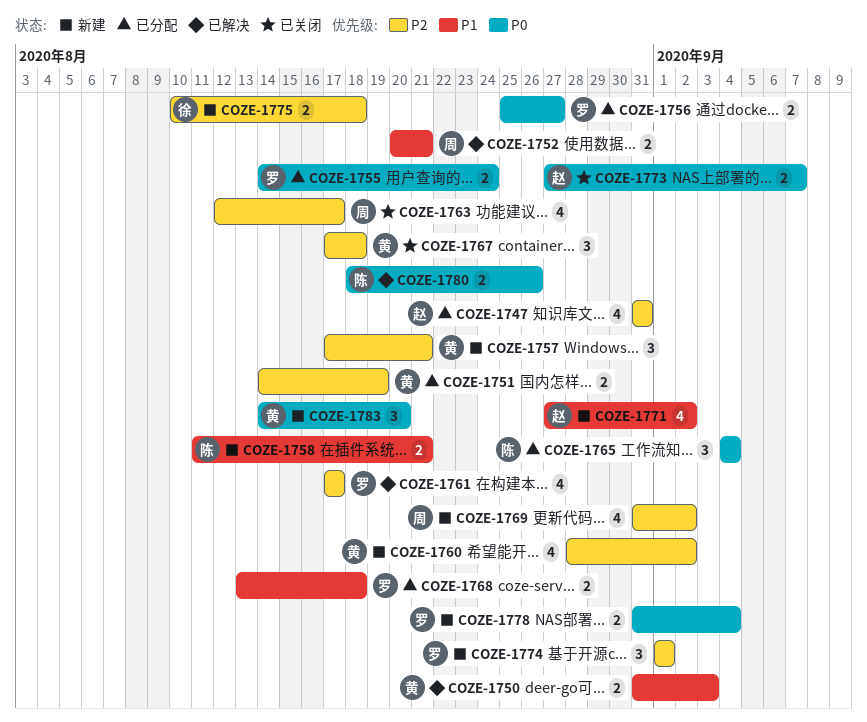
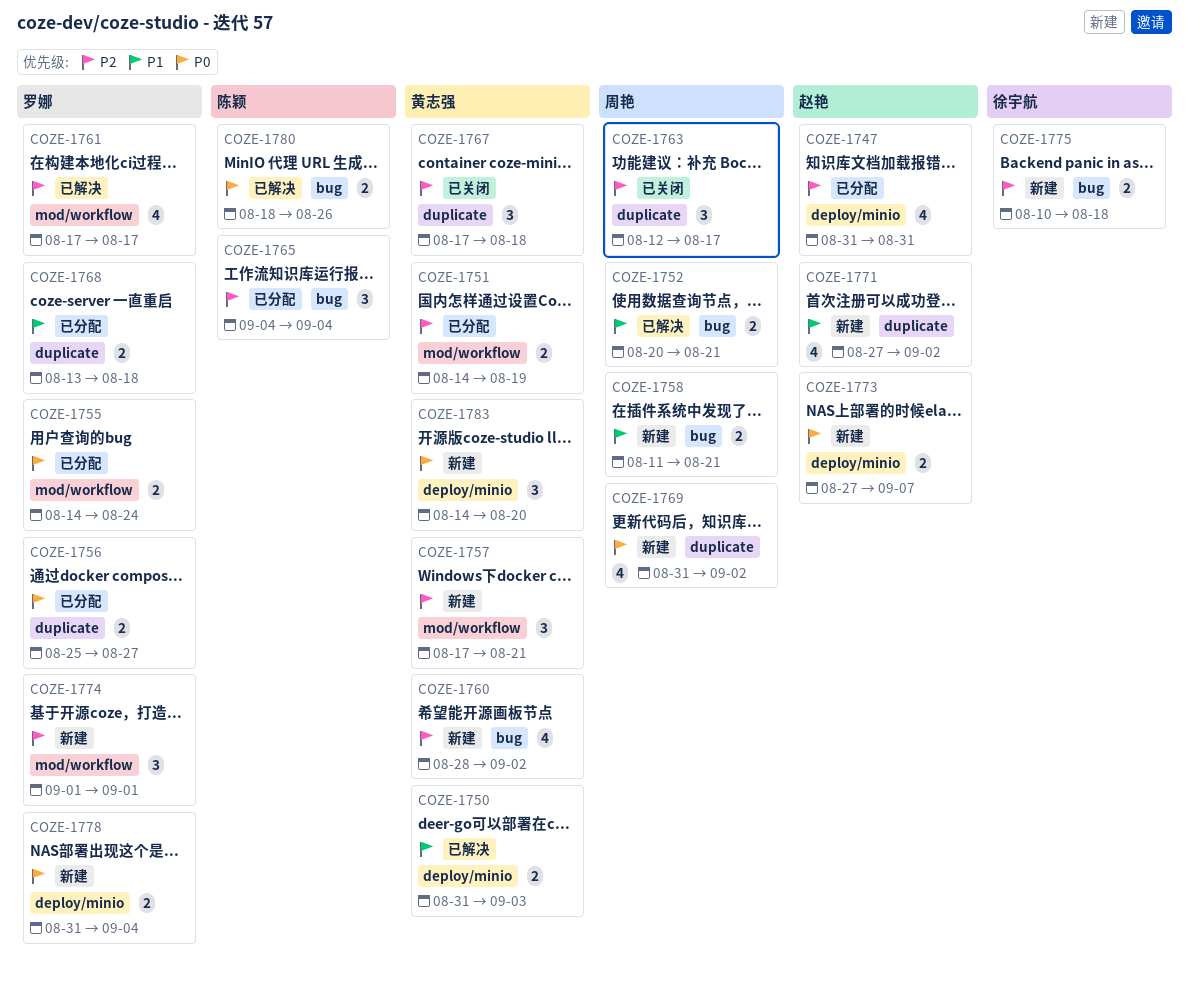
COZE-1758, owner: 陈颖 -> 周艳
COZE-1763, estimate: 4 -> 3
COZE-1765, priority: P0 -> P2
COZE-1769, priority: P2 -> P0
COZE-1773, status: 已关闭 -> 新建

